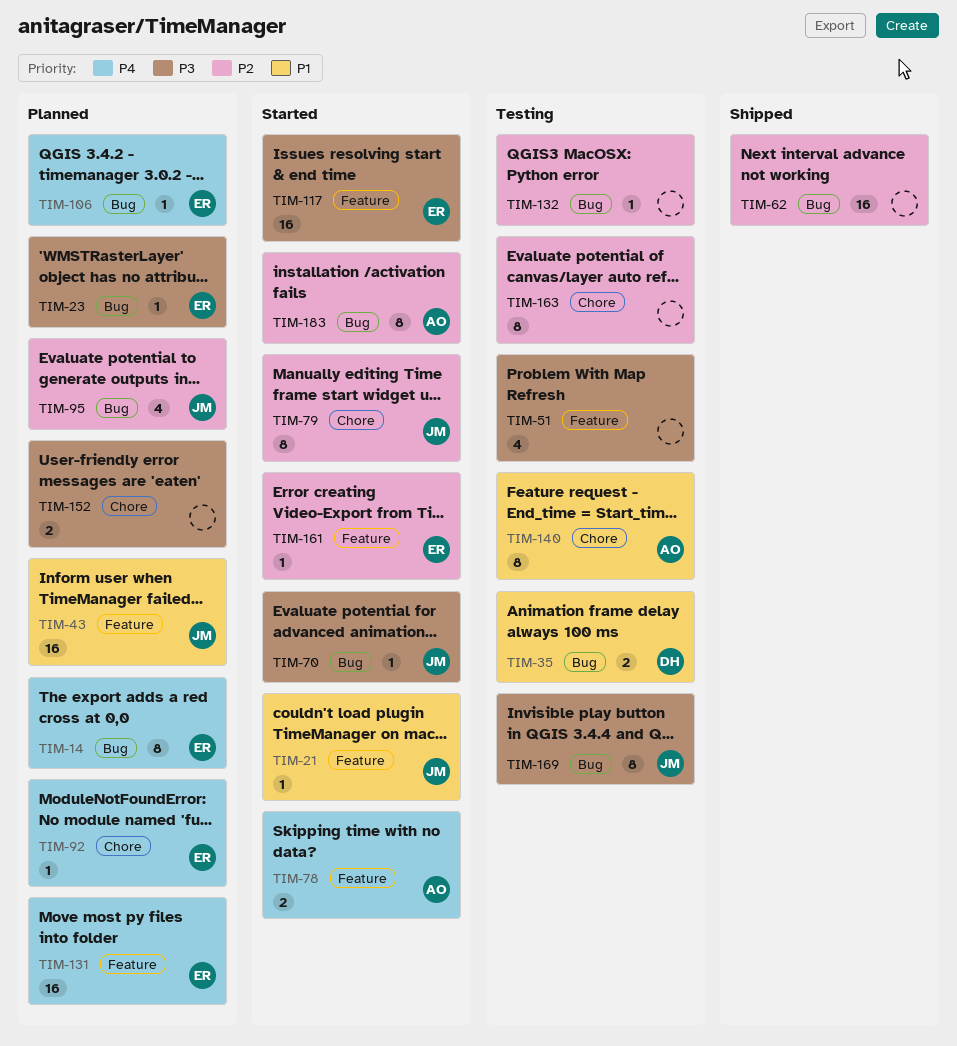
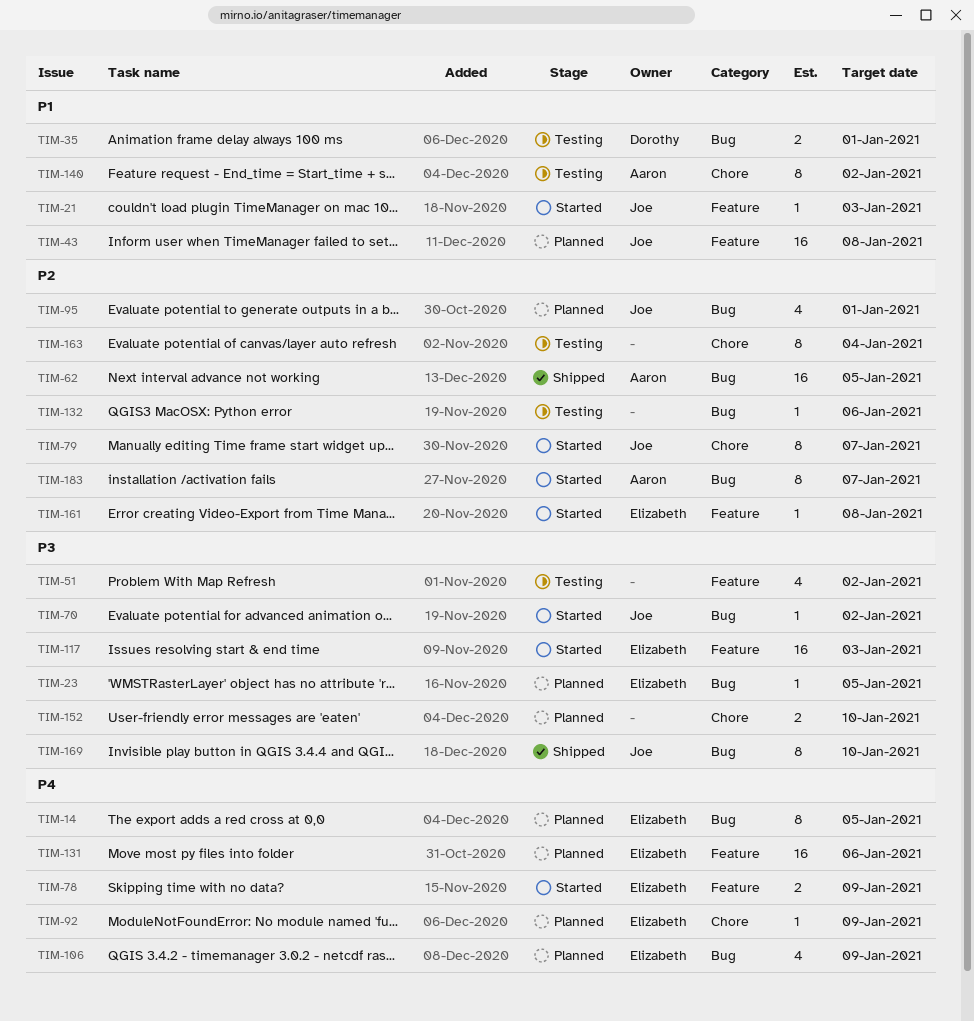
TIM-62, owner: none -> Aaron
TIM-78, owner: Aaron -> Elizabeth
TIM-106, estimate: 1 -> 4
TIM-169, status: Testing -> Shipped

